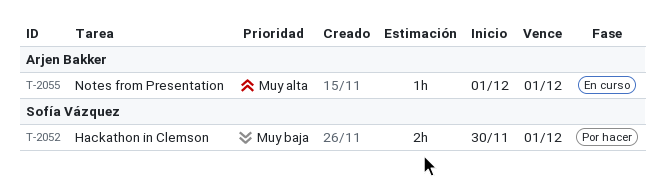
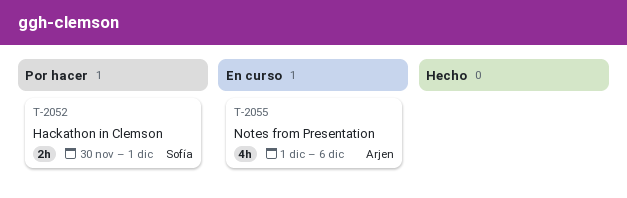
T-2055, estimate: 1h -> 4h
T-2055, due: Dec 1 -> Dec 6

